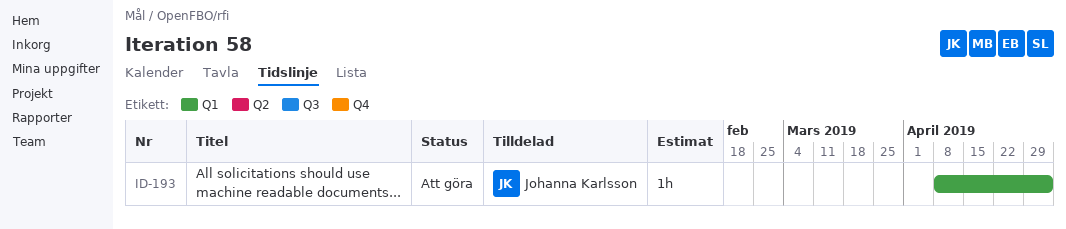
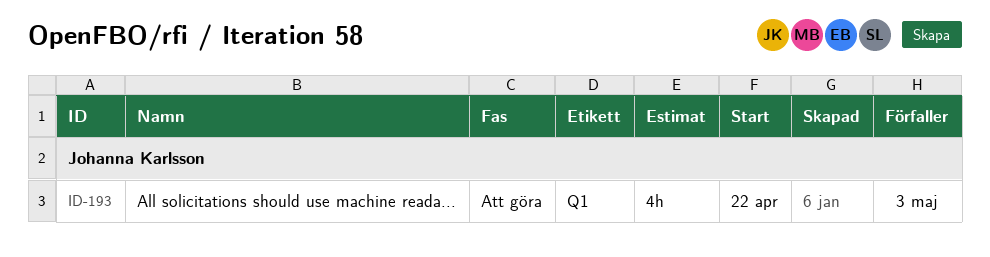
ID-193, estimate: 1h -> 4h
ID-193, start: Apr 8 -> Apr 22

